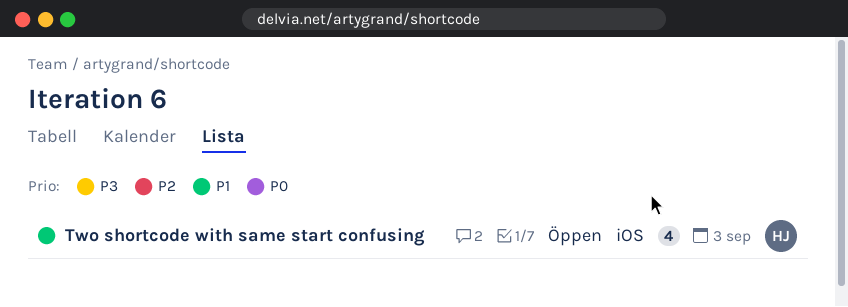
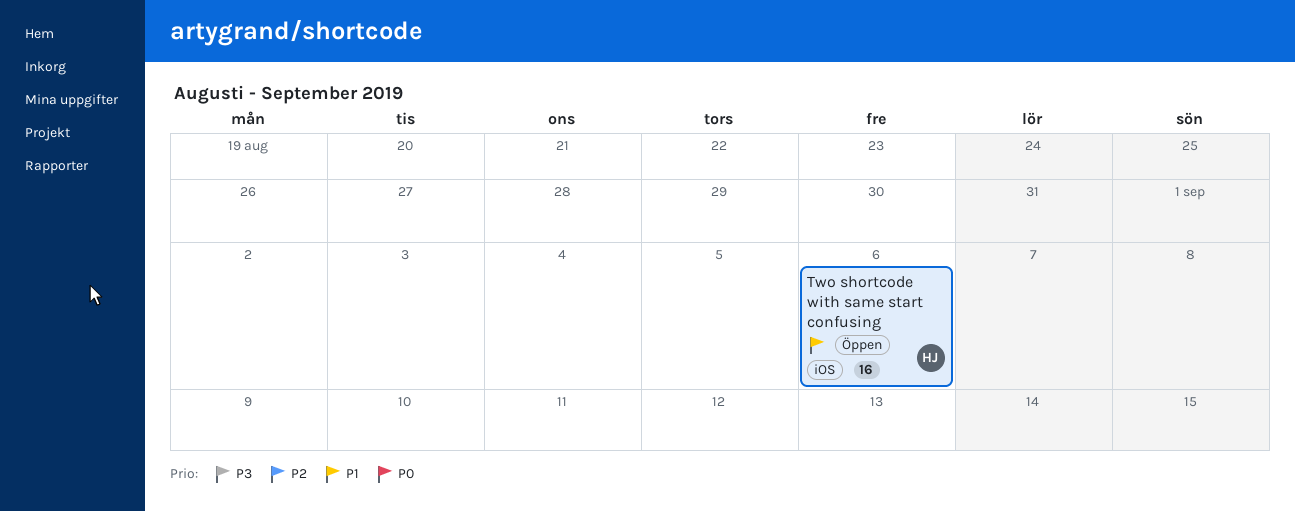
Two shortcode with same start confusing, estimate: 4 -> 16
Two shortcode with same start confusing, due: Sep 3 -> Sep 6

